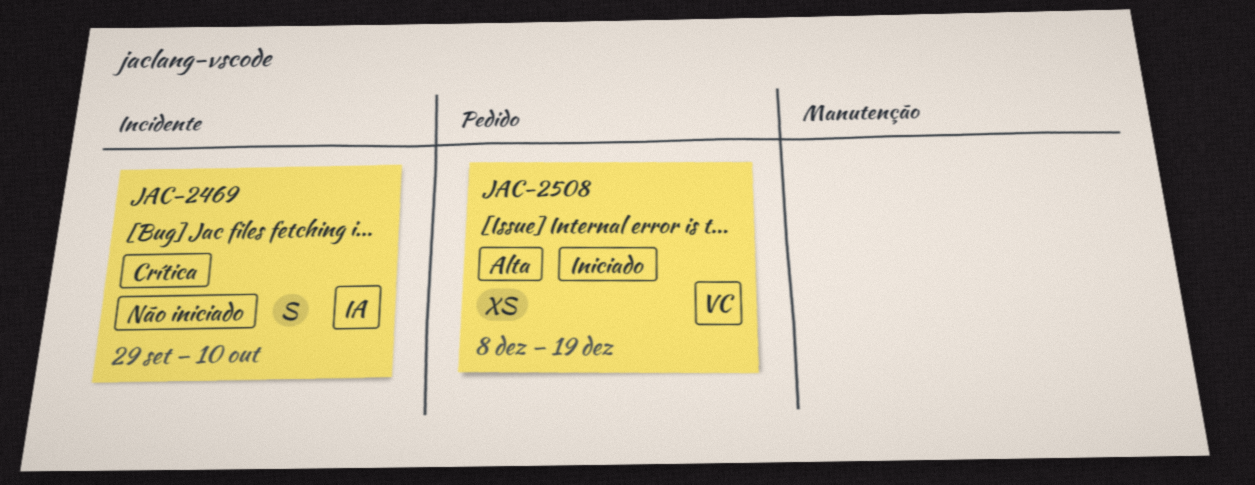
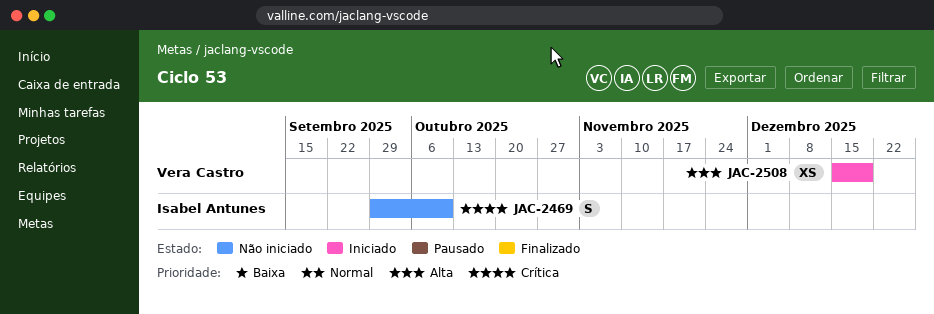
JAC-2508, start: Dec 8 -> Dec 15

